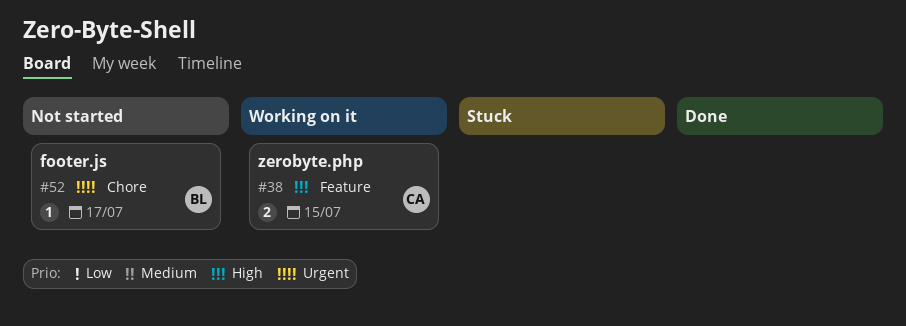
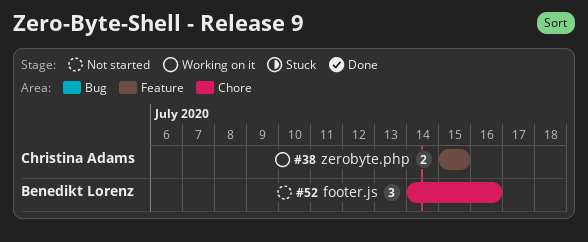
#52, estimate: 1 -> 3
#52, due: Jul 17 -> Jul 16

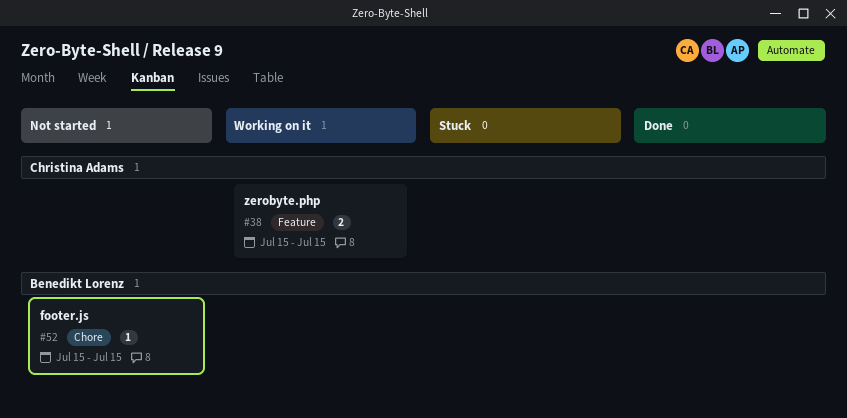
#52, estimate: 3 -> 1
#52, start: Jul 14 -> Jul 15
#52, due: Jul 16 -> Jul 15

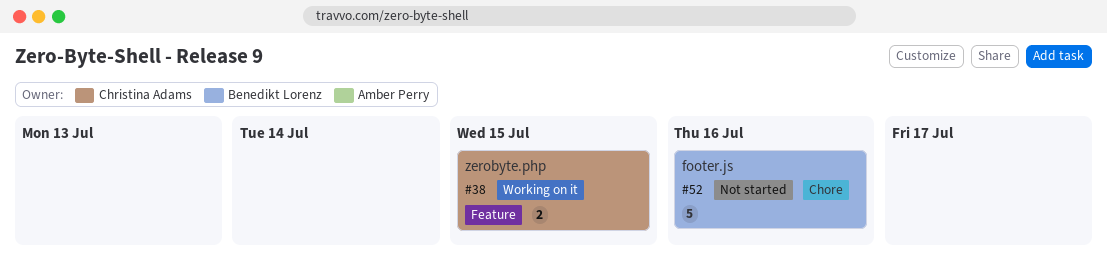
#52, estimate: 1 -> 5
#52, due: Jul 15 -> Jul 16

